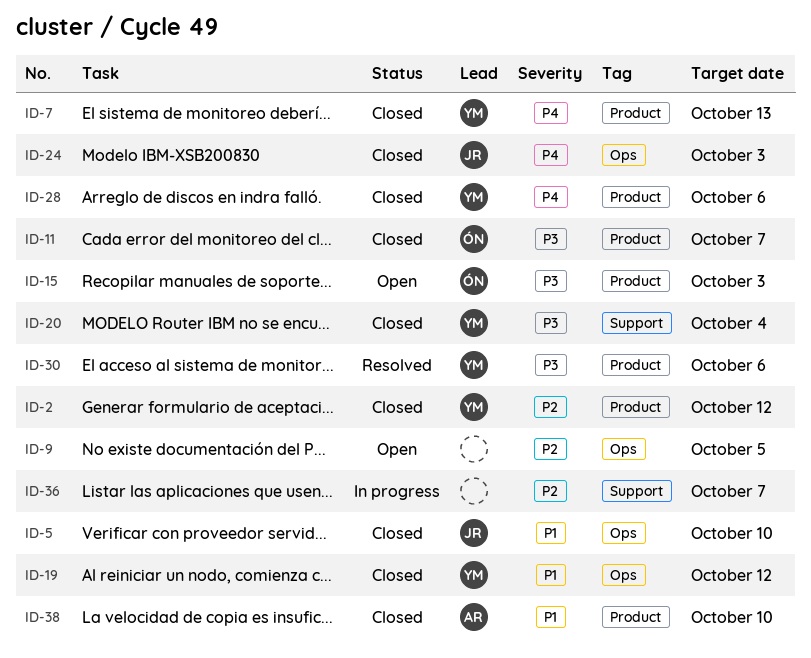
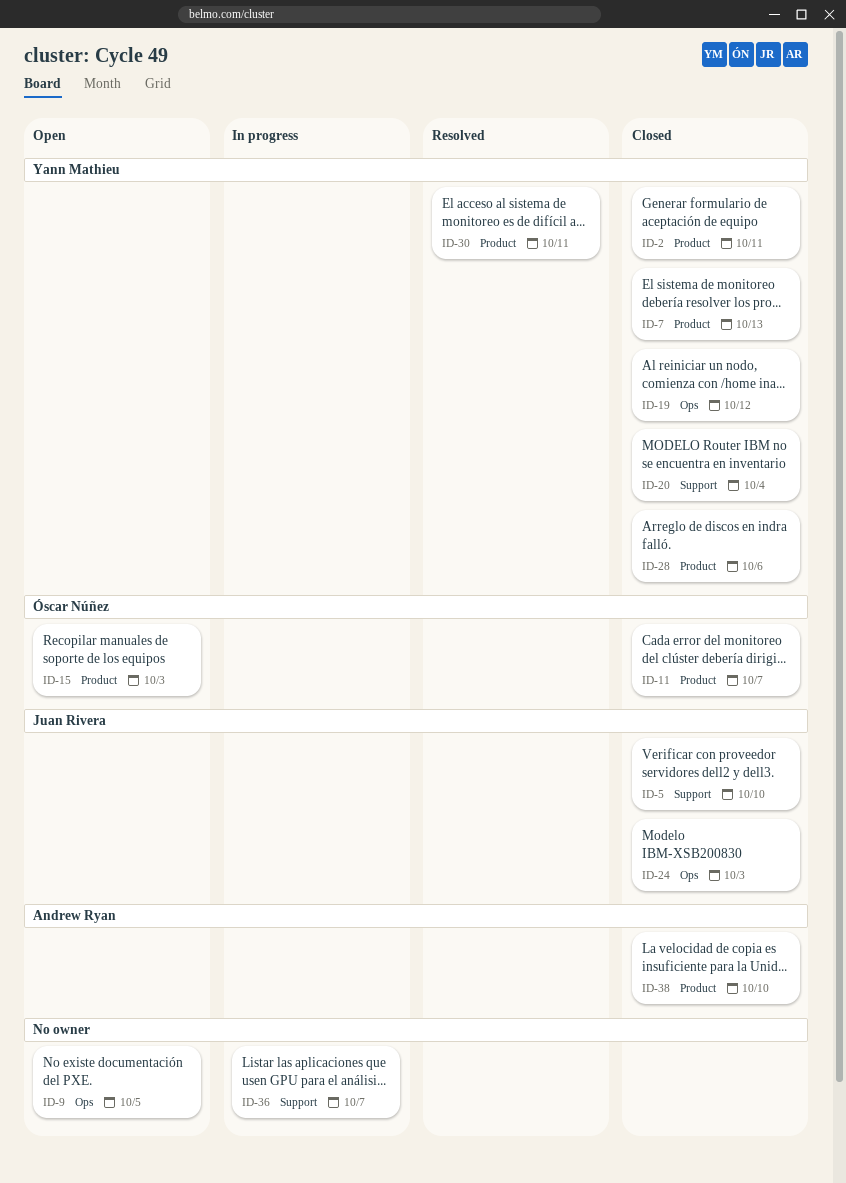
ID-2, due: Oct 12 -> Oct 11
ID-5, label: Ops -> Support
ID-30, due: Oct 6 -> Oct 11

